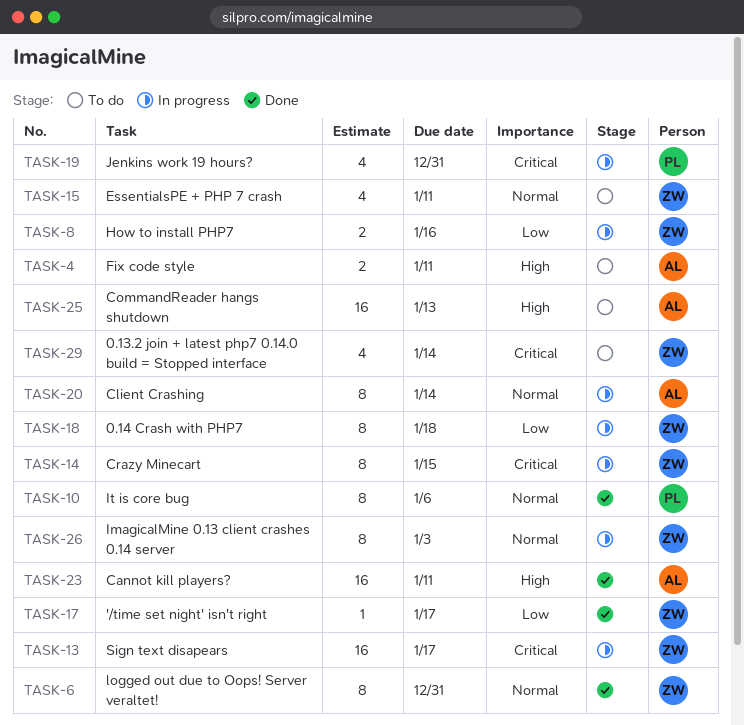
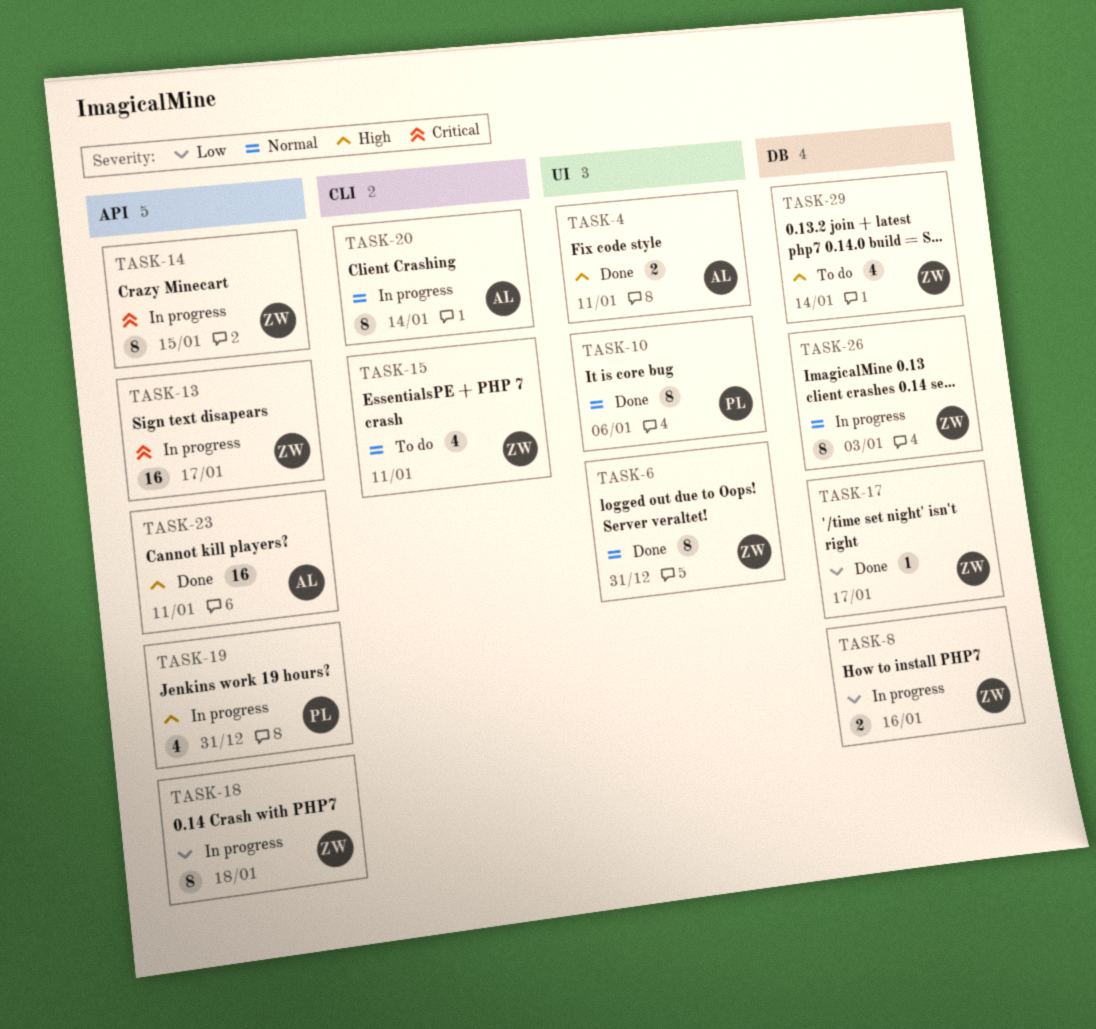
TASK-4, status: To do -> Done
TASK-19, priority: Critical -> High
TASK-25: present -> none
TASK-29, priority: Critical -> High

